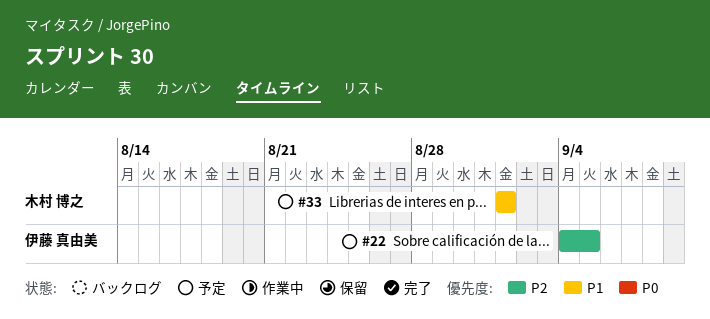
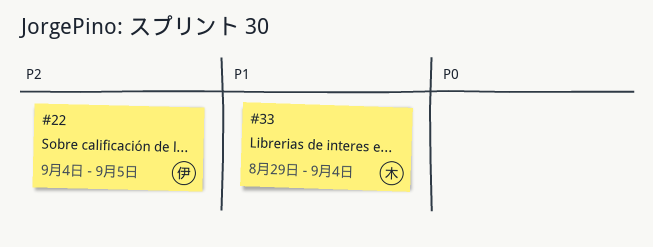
#33, start: Sep 1 -> Aug 29
#33, due: Sep 1 -> Sep 4

